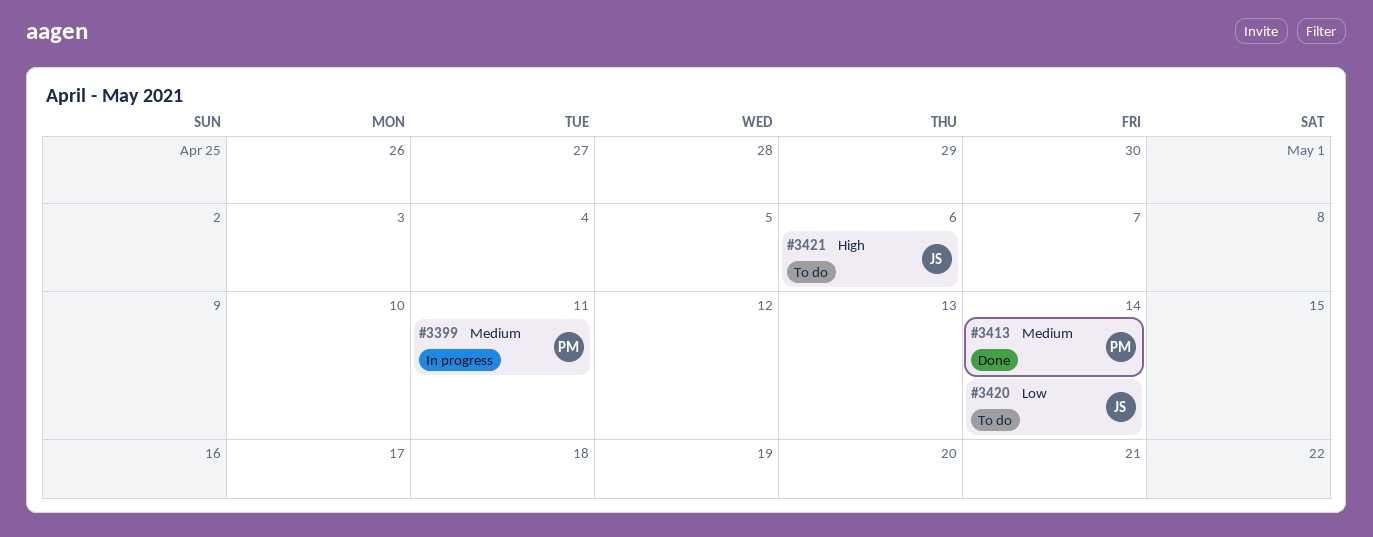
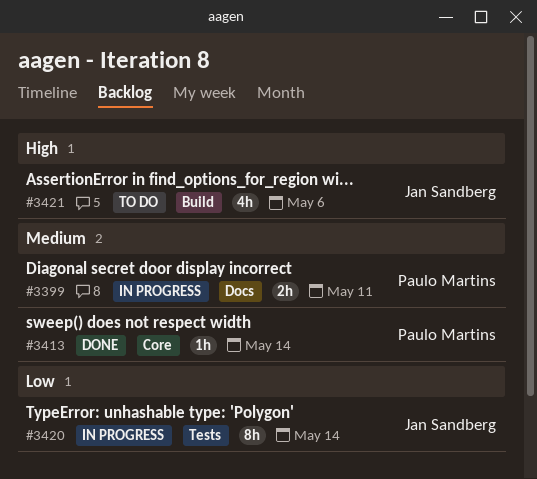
#3420, status: To do -> In progress

